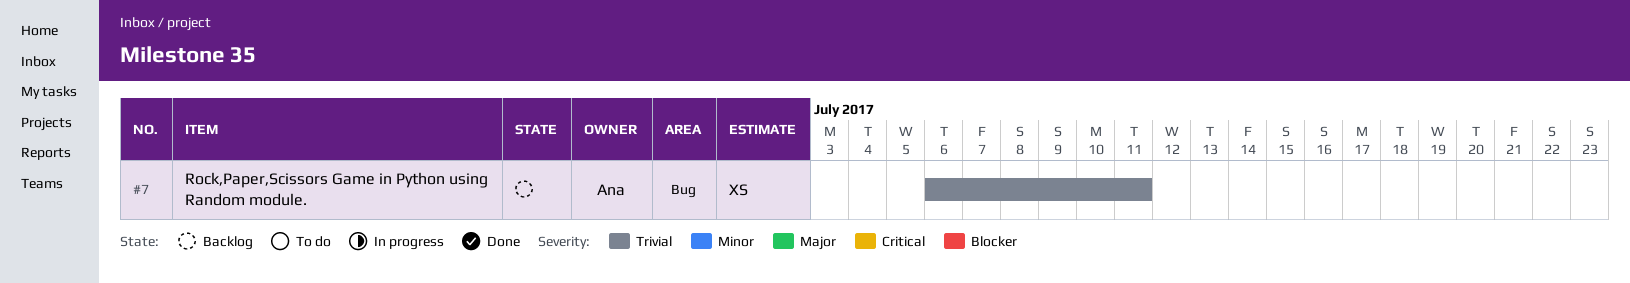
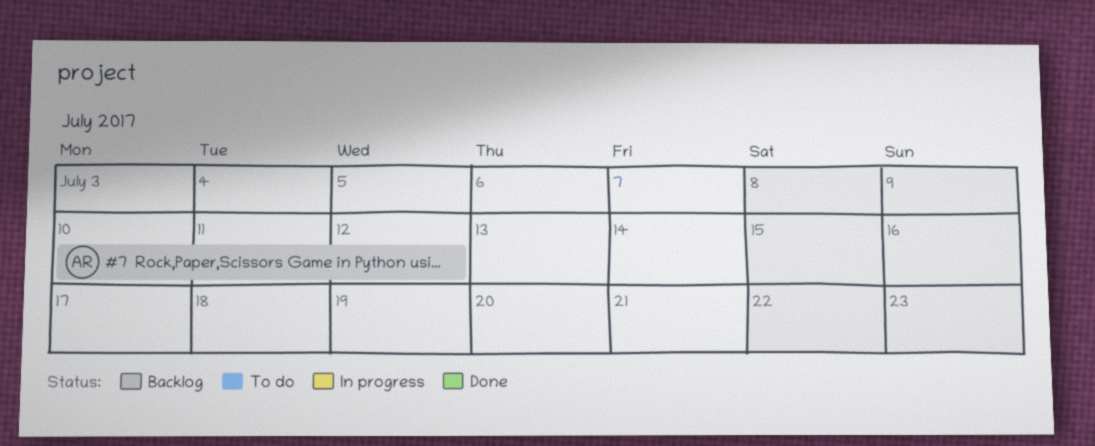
#7, start: Jul 6 -> Jul 10
#7, due: Jul 11 -> Jul 12

